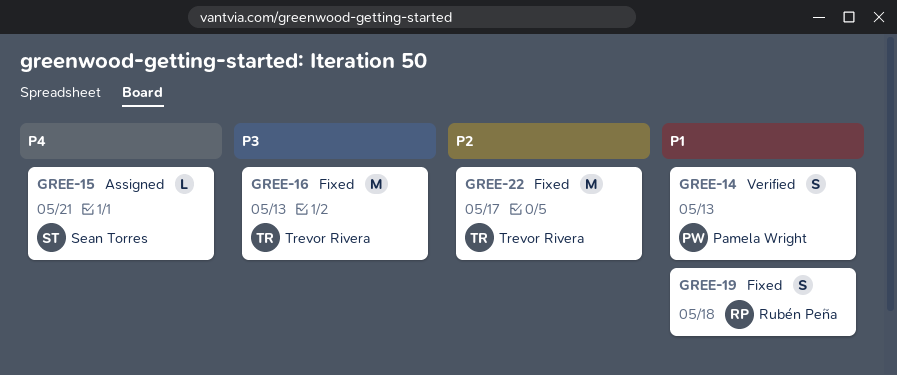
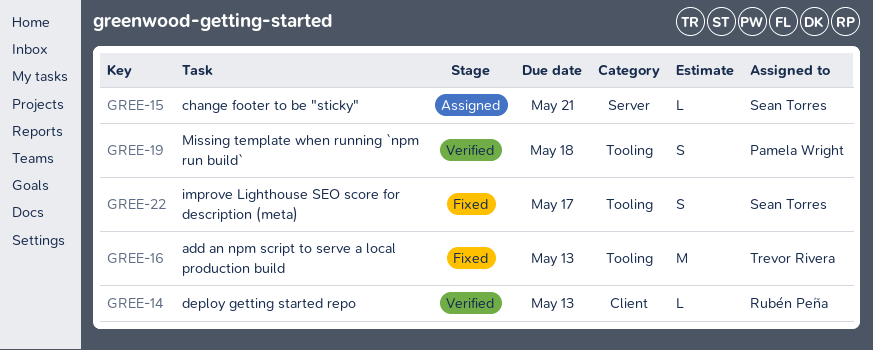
GREE-14, owner: Pamela Wright -> Rubén Peña
GREE-14, estimate: S -> L
GREE-19, status: Fixed -> Verified
GREE-19, owner: Rubén Peña -> Pamela Wright
GREE-22, owner: Trevor Rivera -> Sean Torres
GREE-22, estimate: M -> S

